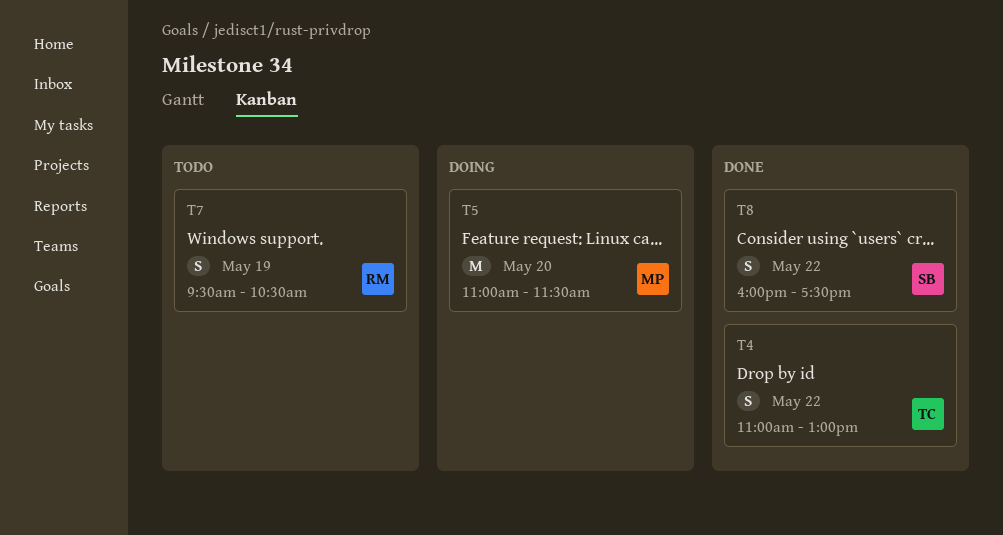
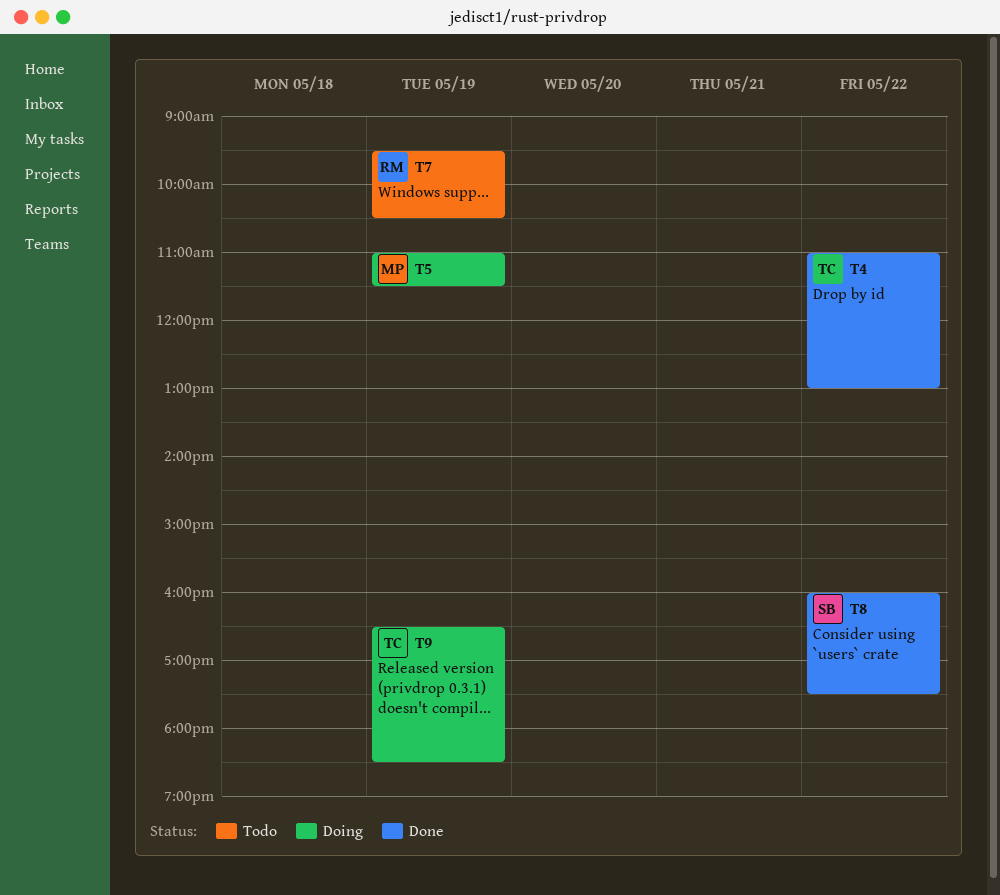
T5, day: May 20 -> May 19
T9: none -> present

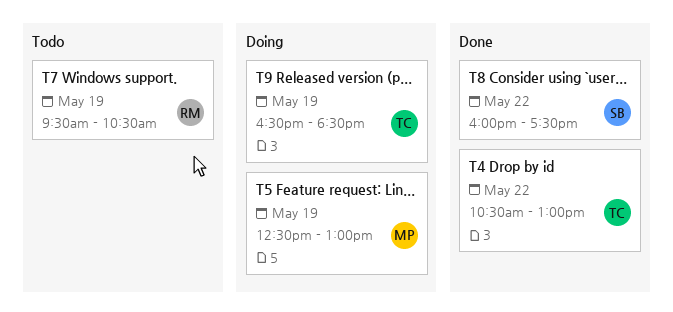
T4, begins: 11:00 -> 10:30
T5, begins: 11:00 -> 12:30
T5, ends: 11:30 -> 13:00

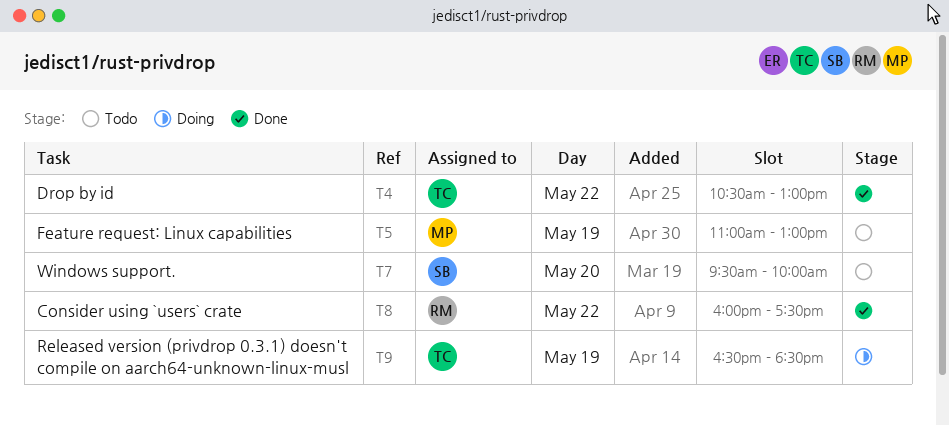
T5, status: Doing -> Todo
T5, begins: 12:30 -> 11:00
T7, owner: RM -> SB
T7, day: May 19 -> May 20
T7, ends: 10:30 -> 10:00
T8, owner: SB -> RM

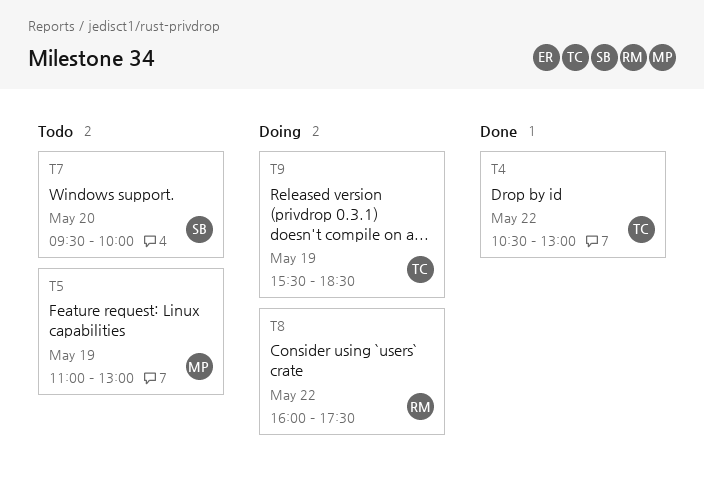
T8, status: Done -> Doing
T9, begins: 16:30 -> 15:30

